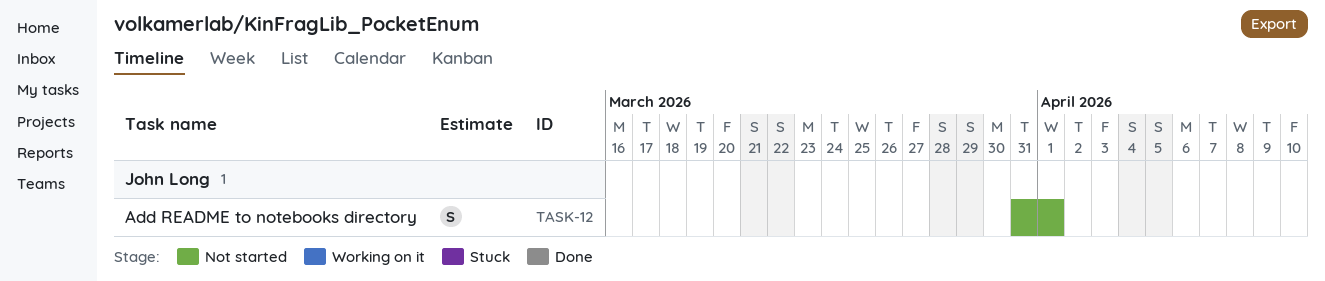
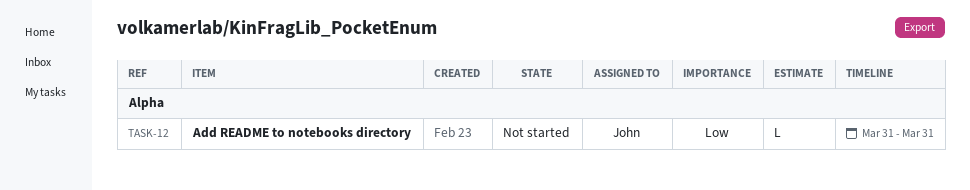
TASK-12, estimate: S -> L
TASK-12, due: Apr 1 -> Mar 31

